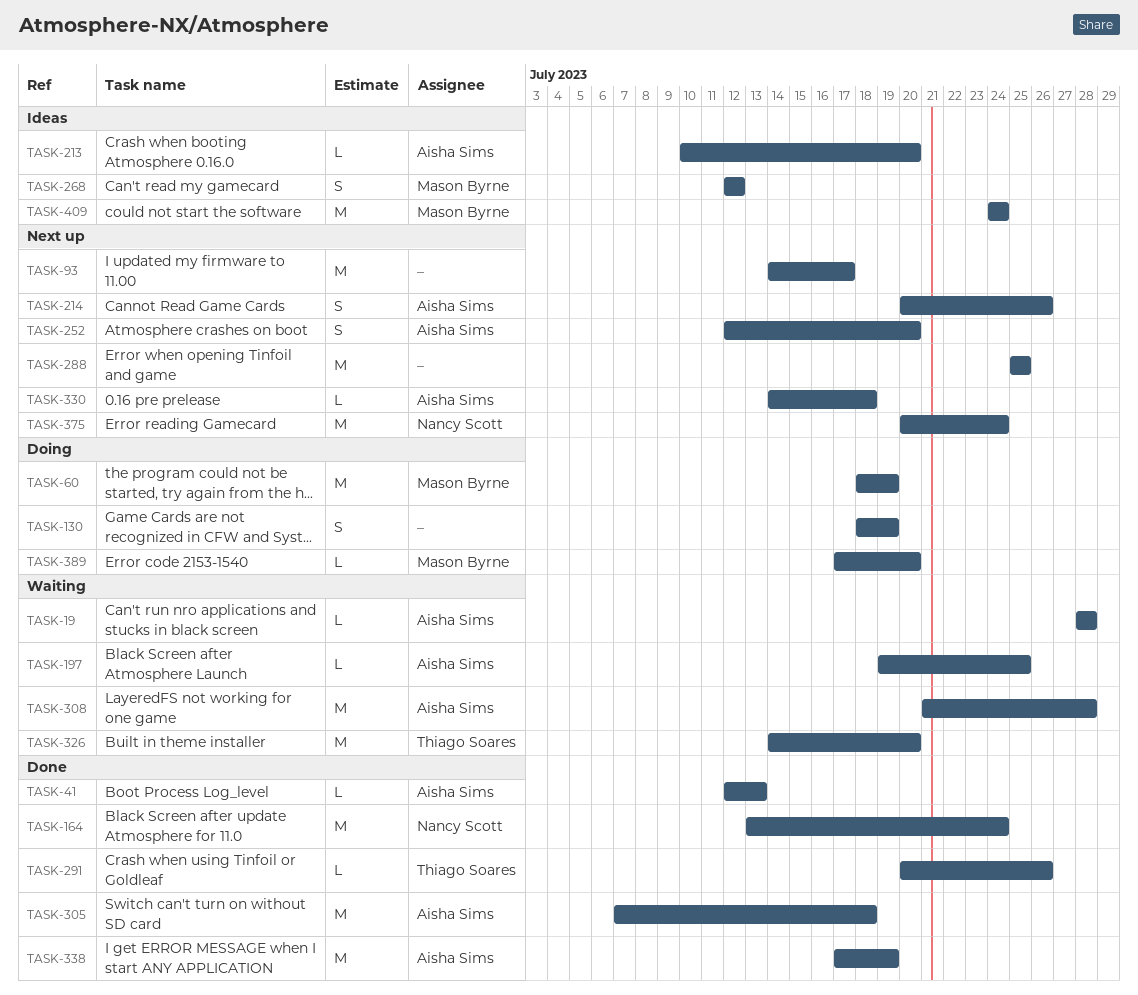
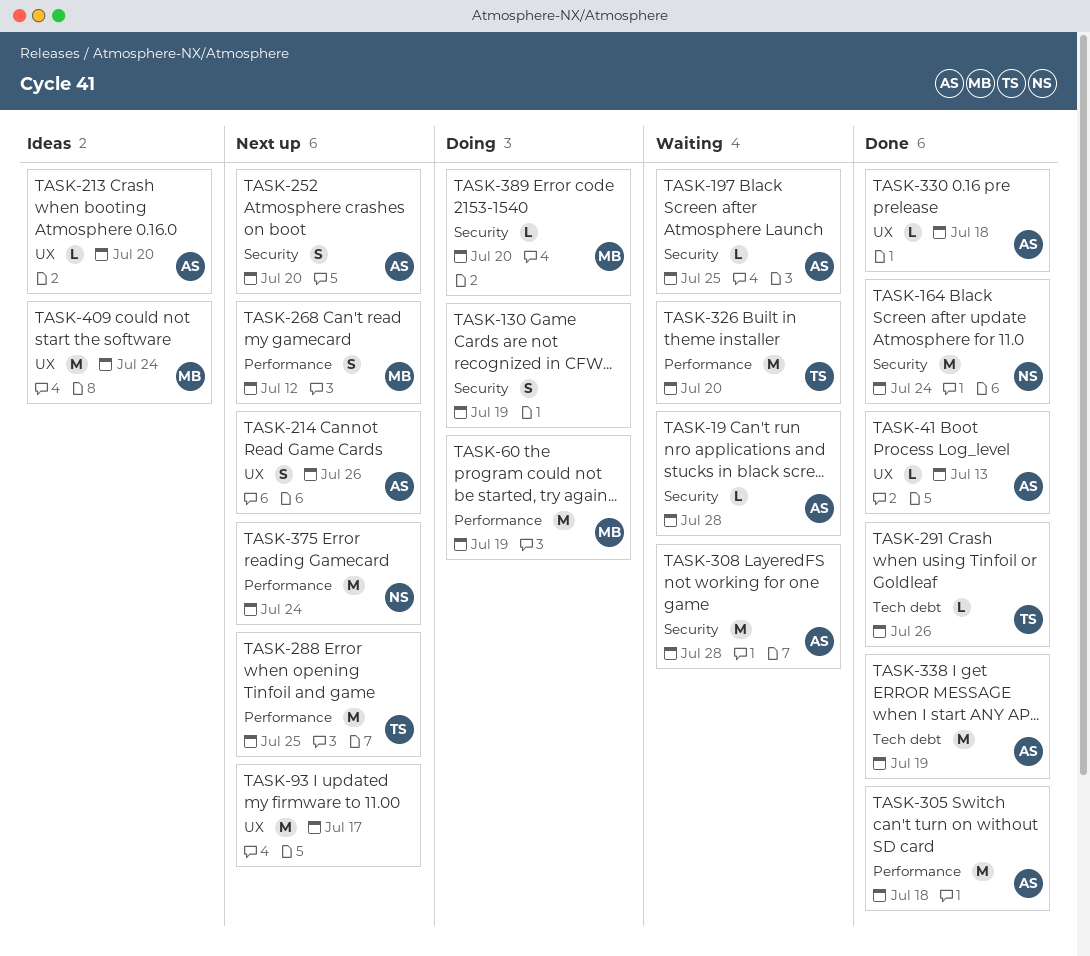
TASK-268, status: Ideas -> Next up
TASK-288, owner: none -> Thiago Soares
TASK-330, status: Next up -> Done

